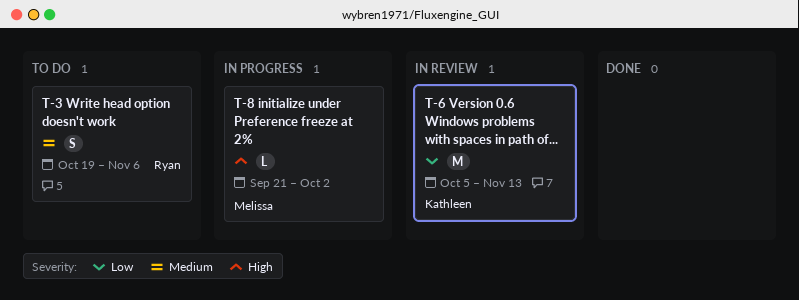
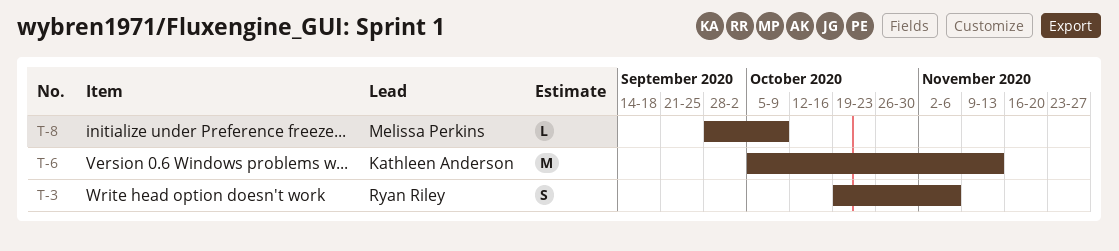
T-8, start: Sep 21 -> Sep 28
T-8, due: Oct 2 -> Oct 9

